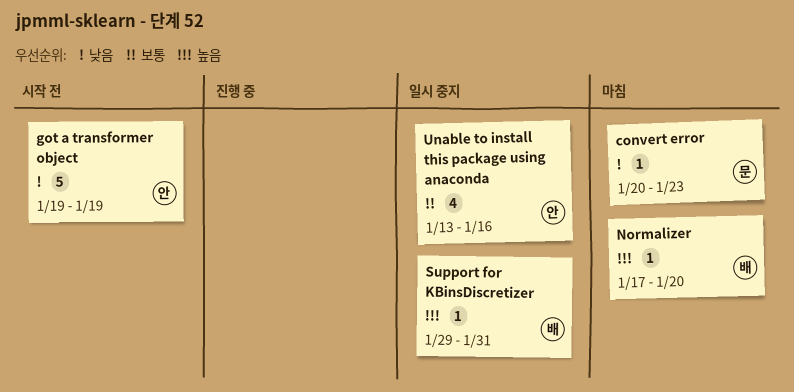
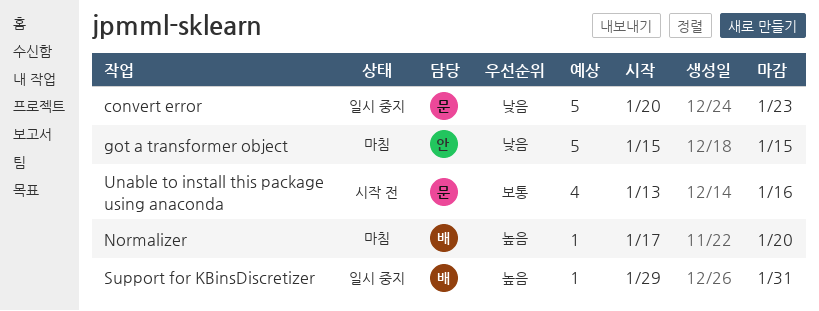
convert error, status: 마침 -> 일시 중지
convert error, estimate: 1 -> 5
got a transformer object, status: 시작 전 -> 마침
got a transformer object, start: Jan 19 -> Jan 15
got a transformer object, due: Jan 19 -> Jan 15
Unable to install this package using anaconda, status: 일시 중지 -> 시작 전
Unable to install this package using anaconda, owner: 안 -> 문

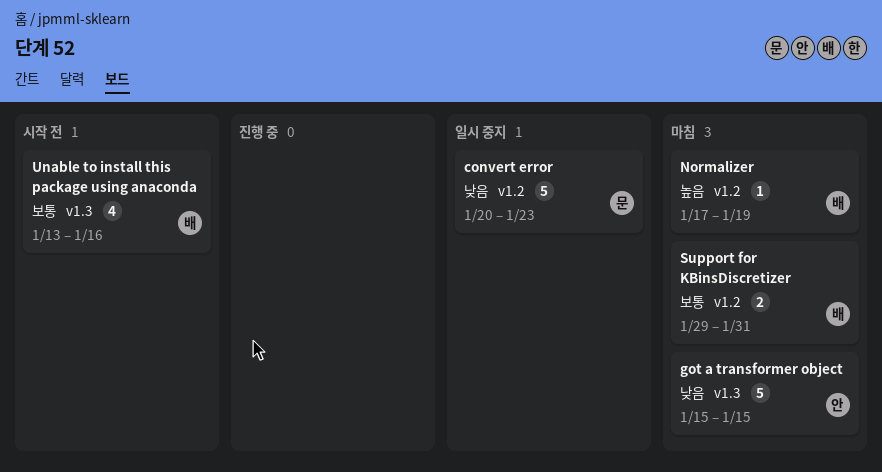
Normalizer, due: Jan 20 -> Jan 19
Support for KBinsDiscretizer, status: 일시 중지 -> 마침
Support for KBinsDiscretizer, priority: 높음 -> 보통
Support for KBinsDiscretizer, estimate: 1 -> 2
Unable to install this package using anaconda, owner: 문 -> 배

